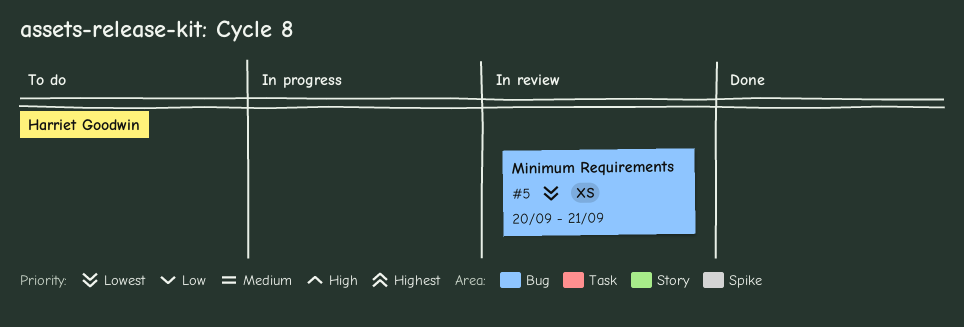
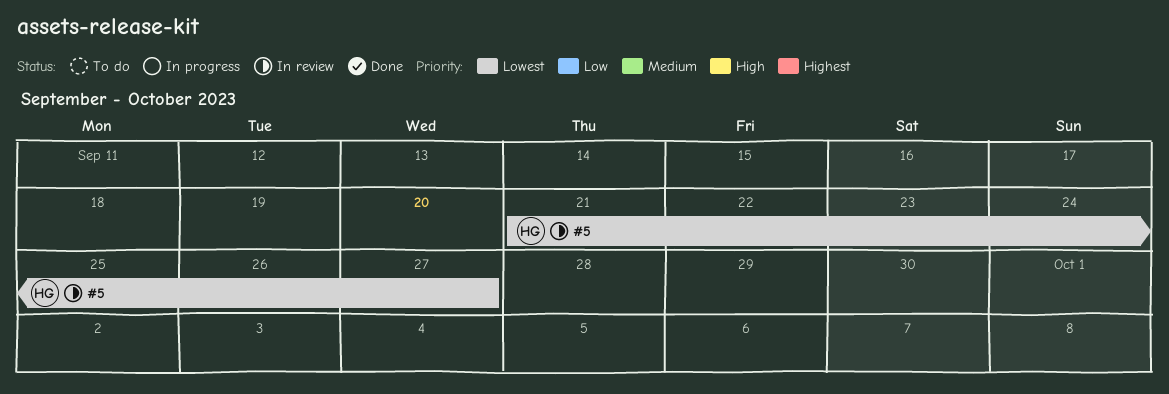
#5, start: Sep 20 -> Sep 21
#5, due: Sep 21 -> Sep 27

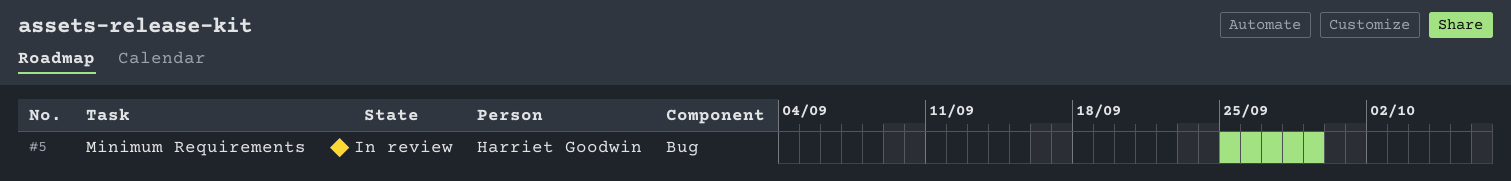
#5, start: Sep 21 -> Sep 25
#5, due: Sep 27 -> Sep 29

